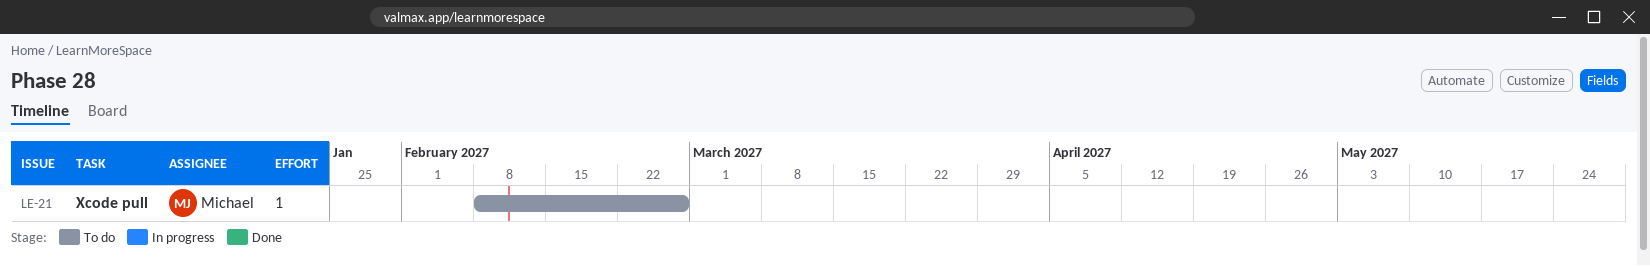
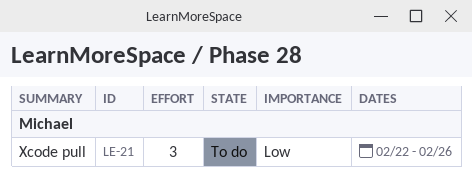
LE-21, estimate: 1 -> 3
LE-21, start: Feb 8 -> Feb 22

